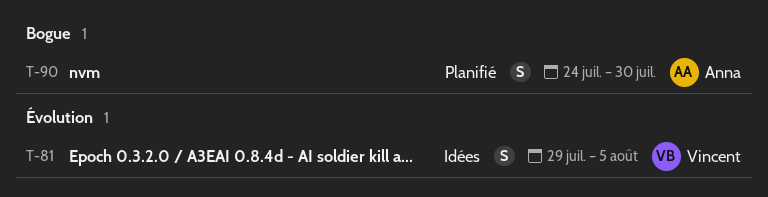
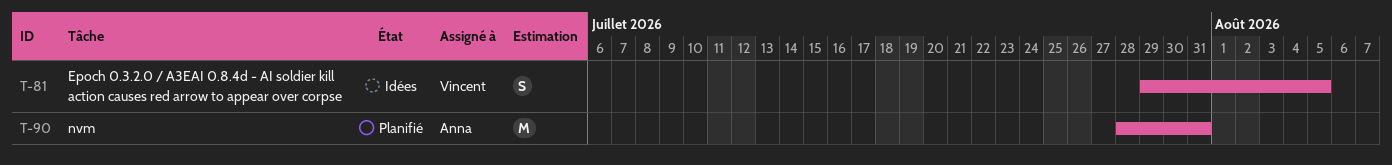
T-90, estimate: S -> M
T-90, start: Jul 24 -> Jul 28
T-90, due: Jul 30 -> Jul 31

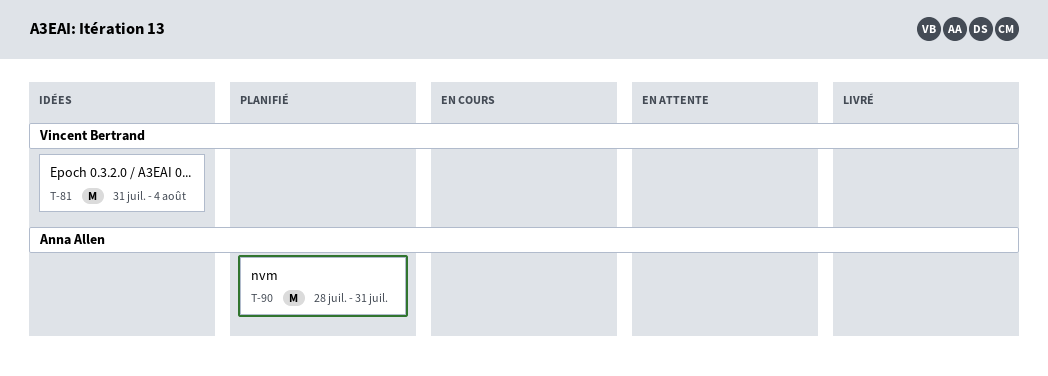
T-81, estimate: S -> M
T-81, start: Jul 29 -> Jul 31
T-81, due: Aug 5 -> Aug 4

